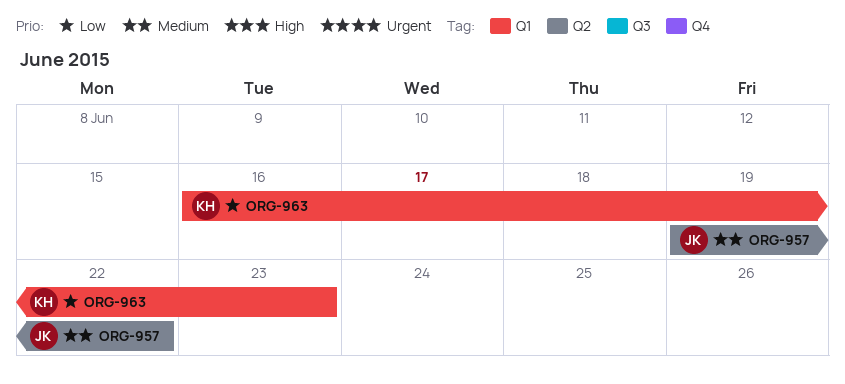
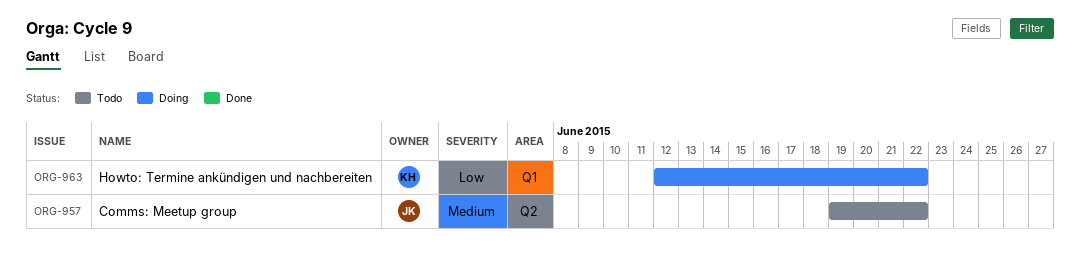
ORG-963, start: Jun 16 -> Jun 12
ORG-963, due: Jun 23 -> Jun 22

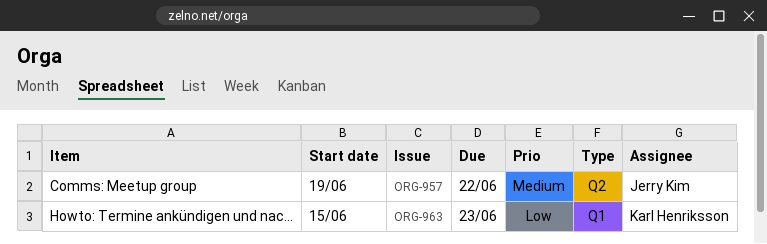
ORG-963, start: Jun 12 -> Jun 15
ORG-963, due: Jun 22 -> Jun 23

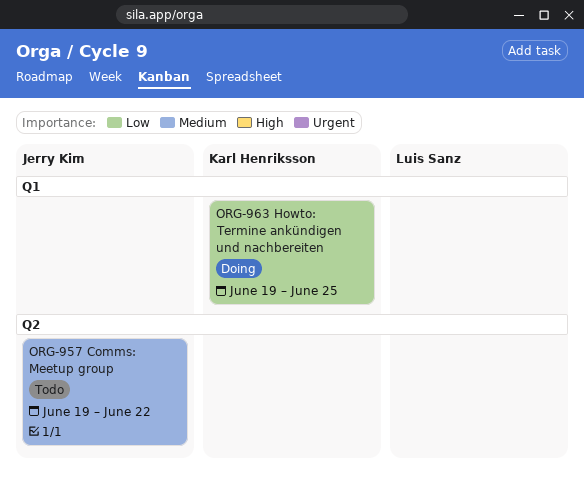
ORG-963, start: Jun 15 -> Jun 19
ORG-963, due: Jun 23 -> Jun 25

